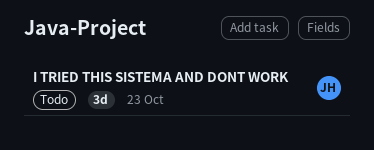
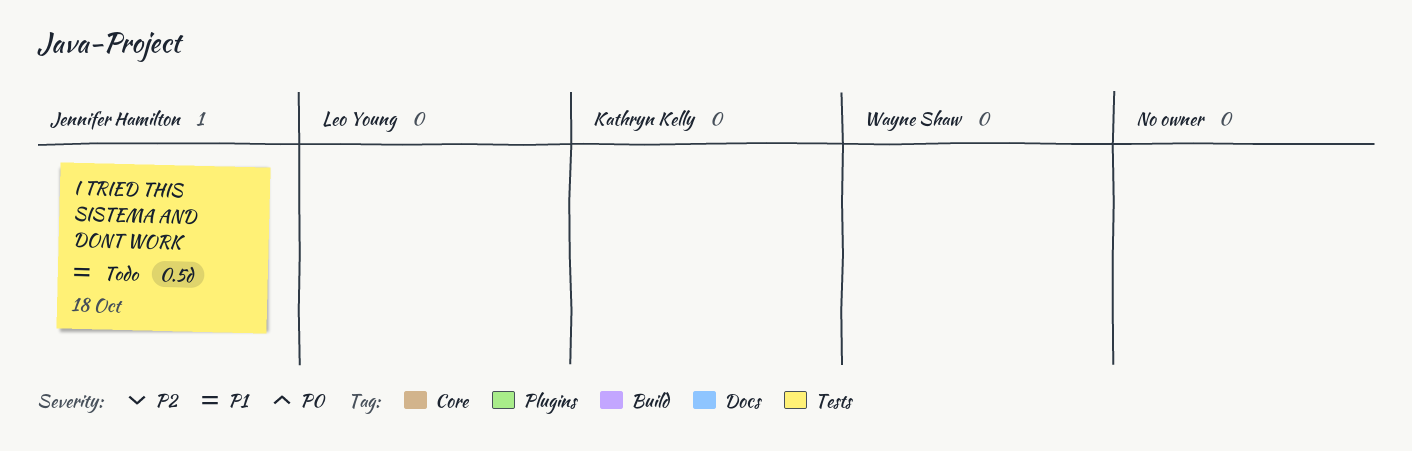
I TRIED THIS SISTEMA AND DONT WORK, estimate: 3d -> 0.5d
I TRIED THIS SISTEMA AND DONT WORK, due: Oct 23 -> Oct 18

